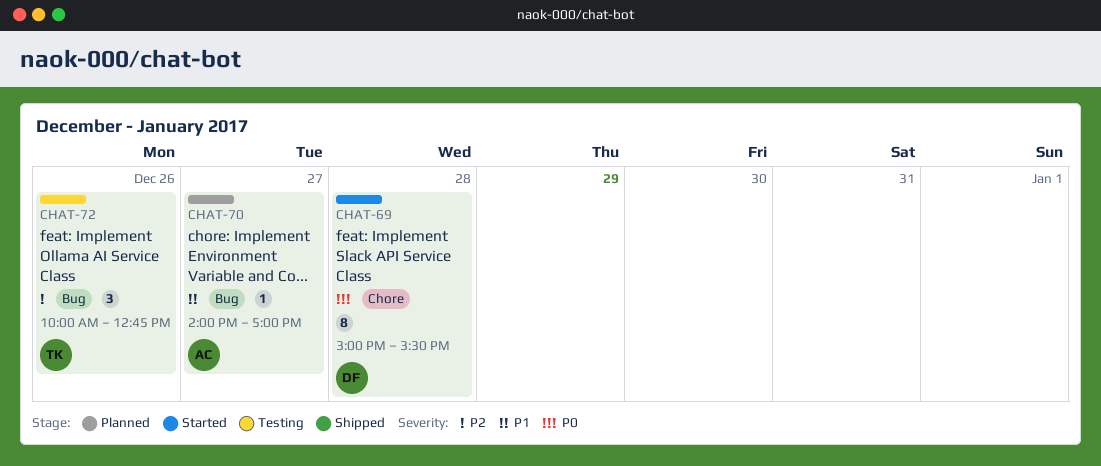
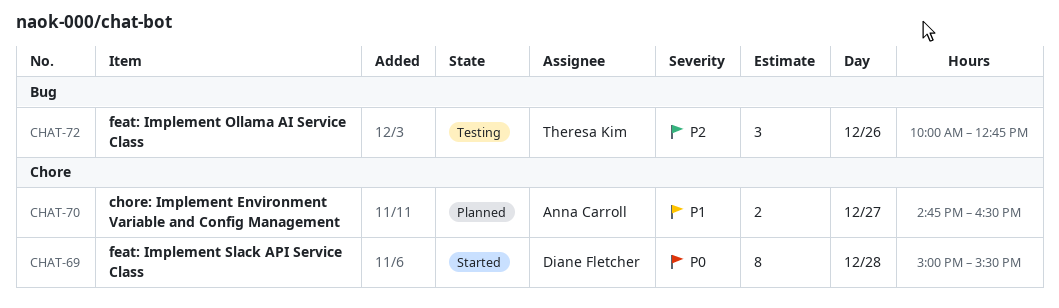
CHAT-70, label: Bug -> Chore
CHAT-70, estimate: 1 -> 2
CHAT-70, begins: 14:00 -> 14:45
CHAT-70, ends: 17:00 -> 16:30

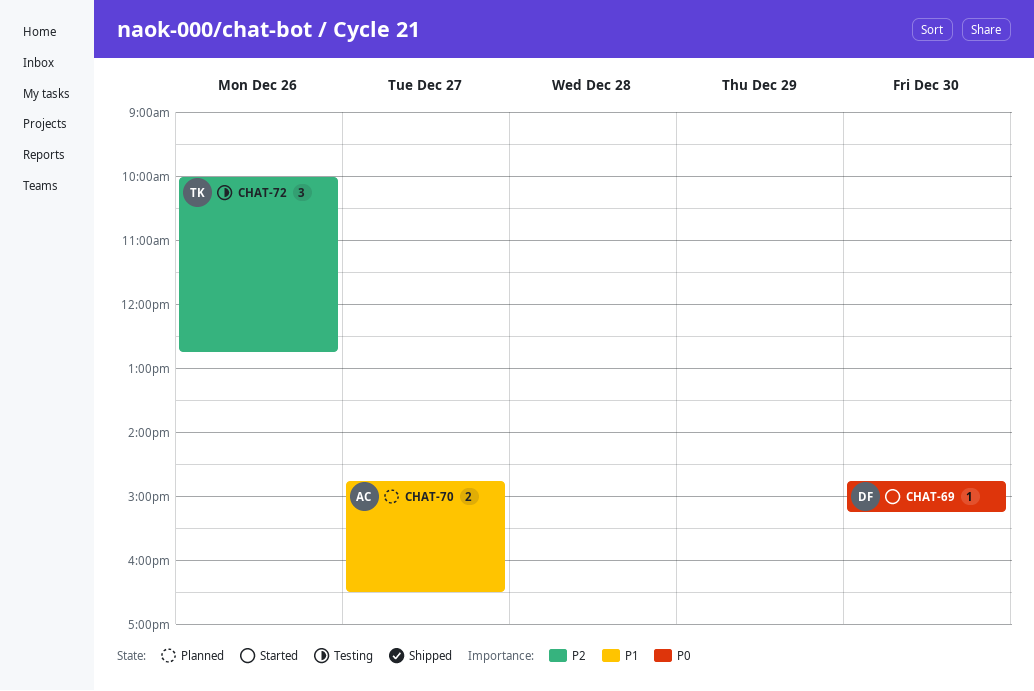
CHAT-69, estimate: 8 -> 1
CHAT-69, day: Dec 28 -> Dec 30
CHAT-69, begins: 15:00 -> 14:45
CHAT-69, ends: 15:30 -> 15:15

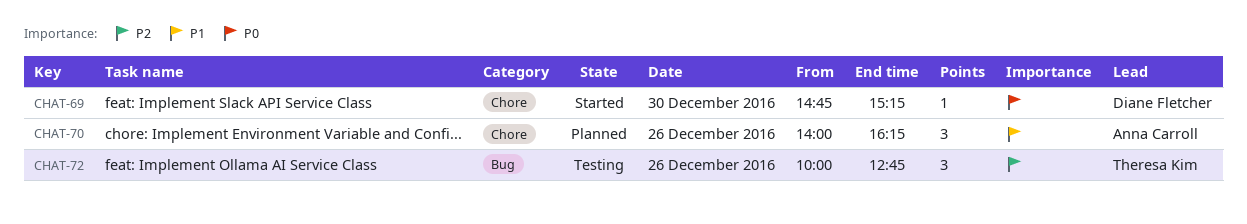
CHAT-70, estimate: 2 -> 3
CHAT-70, day: Dec 27 -> Dec 26
CHAT-70, begins: 14:45 -> 14:00
CHAT-70, ends: 16:30 -> 16:15

